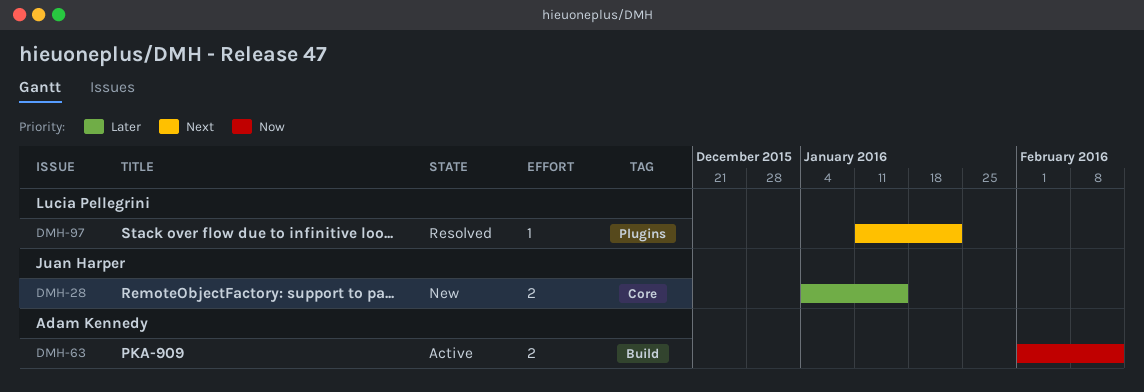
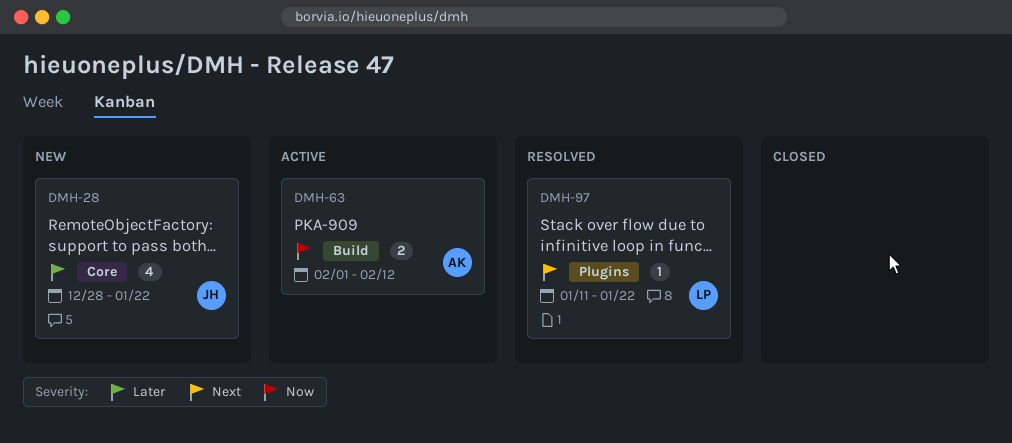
DMH-28, estimate: 2 -> 4
DMH-28, start: Jan 4 -> Dec 28
DMH-28, due: Jan 15 -> Jan 22

